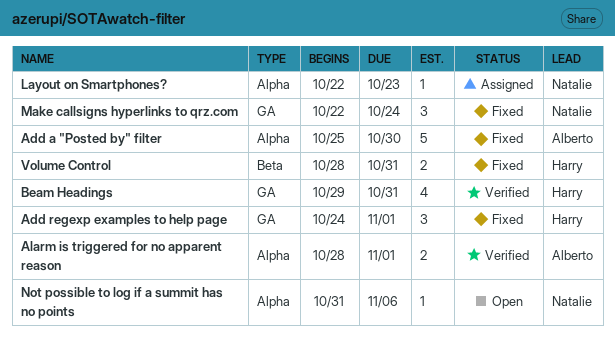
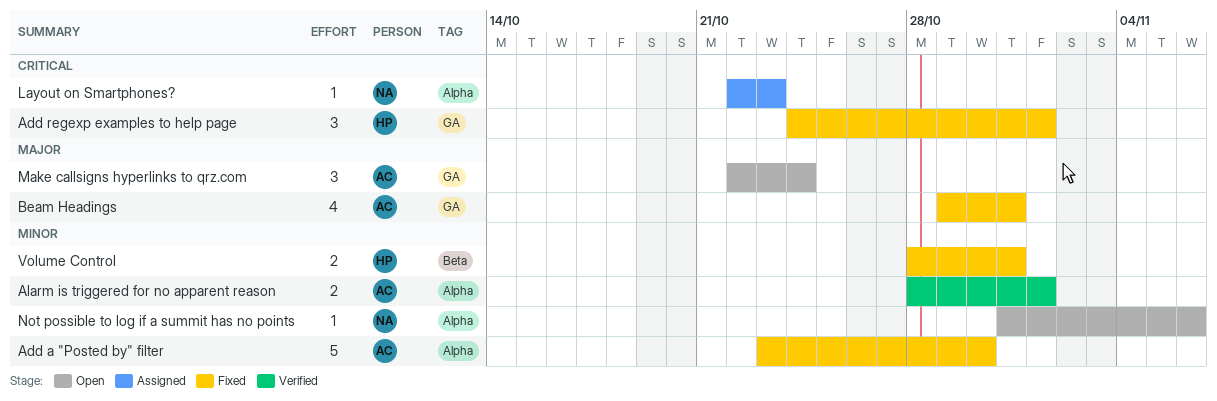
Add a "Posted by" filter, start: Oct 25 -> Oct 23
Beam Headings, status: Verified -> Fixed
Beam Headings, owner: Harry -> Alberto
Make callsigns hyperlinks to qrz.com, status: Fixed -> Open
Make callsigns hyperlinks to qrz.com, owner: Natalie -> Alberto

